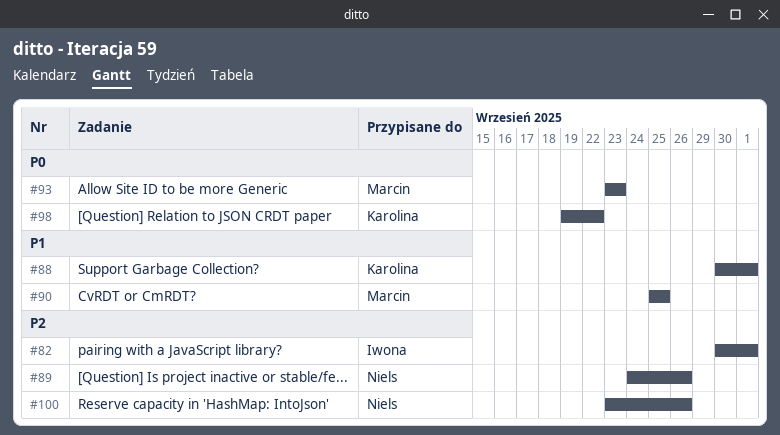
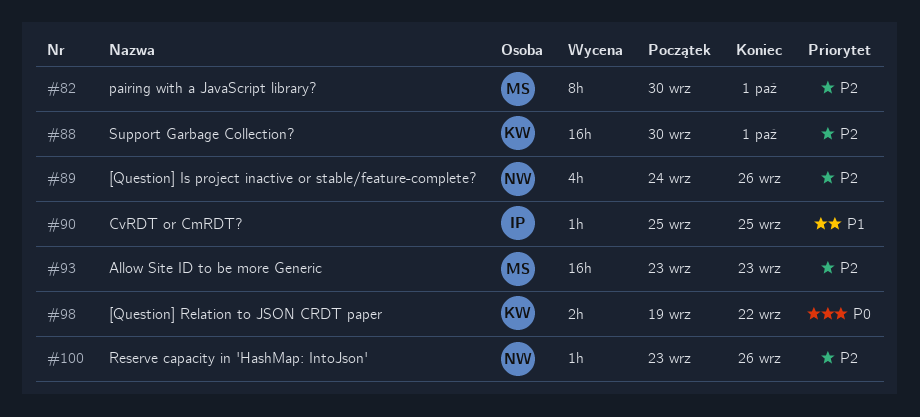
#82, owner: Iwona -> Marcin
#88, priority: P1 -> P2
#90, owner: Marcin -> Iwona
#93, priority: P0 -> P2

